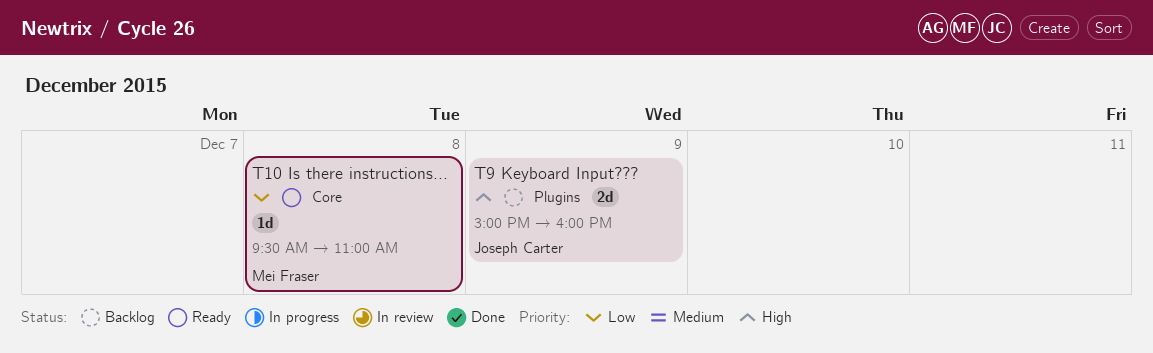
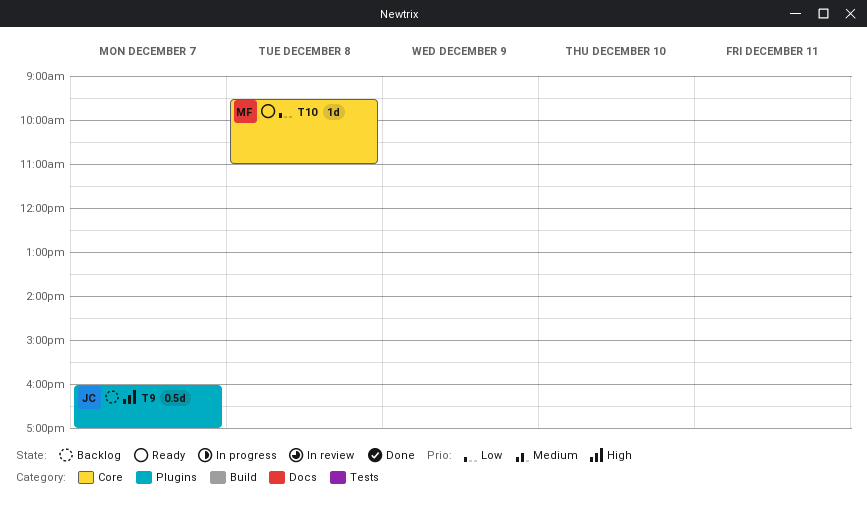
T9, estimate: 2d -> 0.5d
T9, day: Dec 9 -> Dec 7
T9, begins: 15:00 -> 16:00
T9, ends: 16:00 -> 17:00

